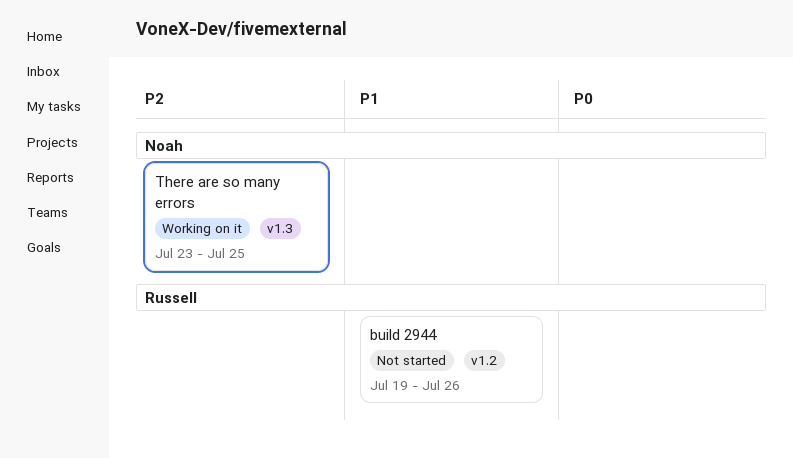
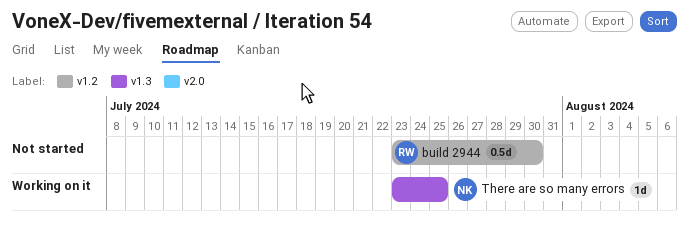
build 2944, start: Jul 19 -> Jul 23
build 2944, due: Jul 26 -> Jul 30

